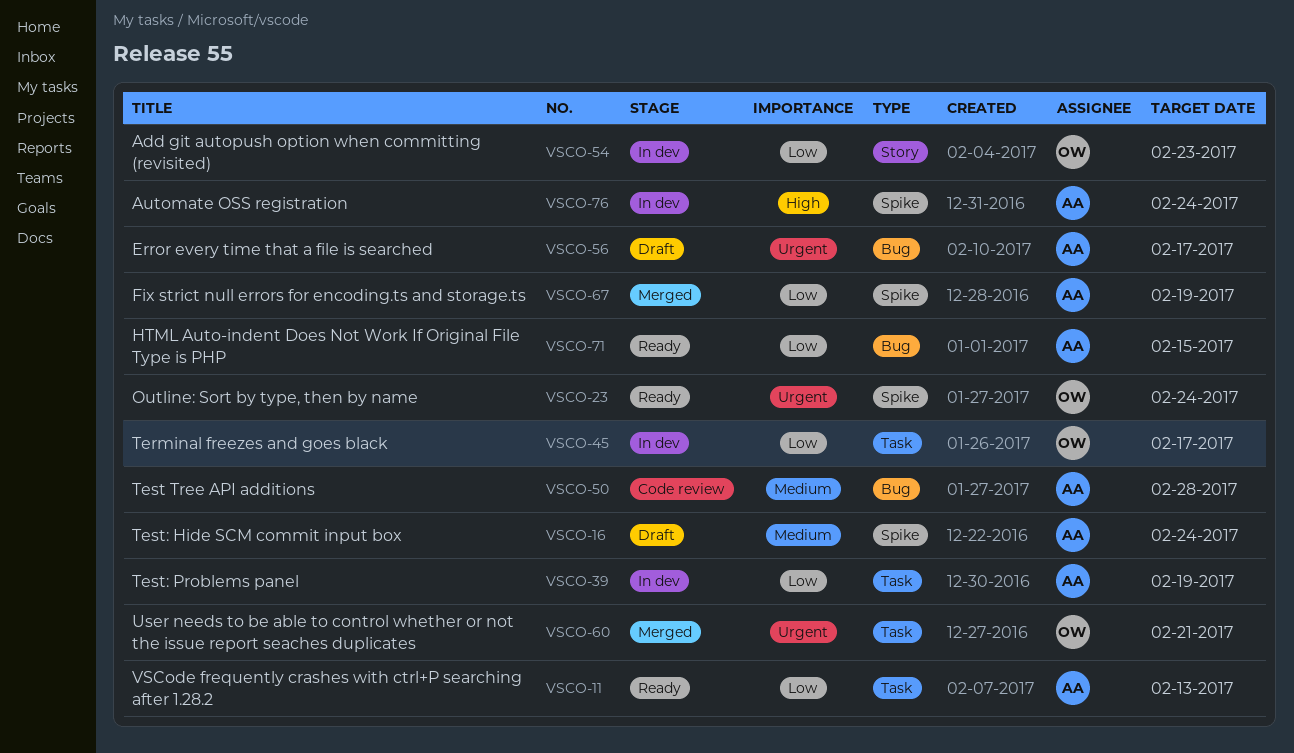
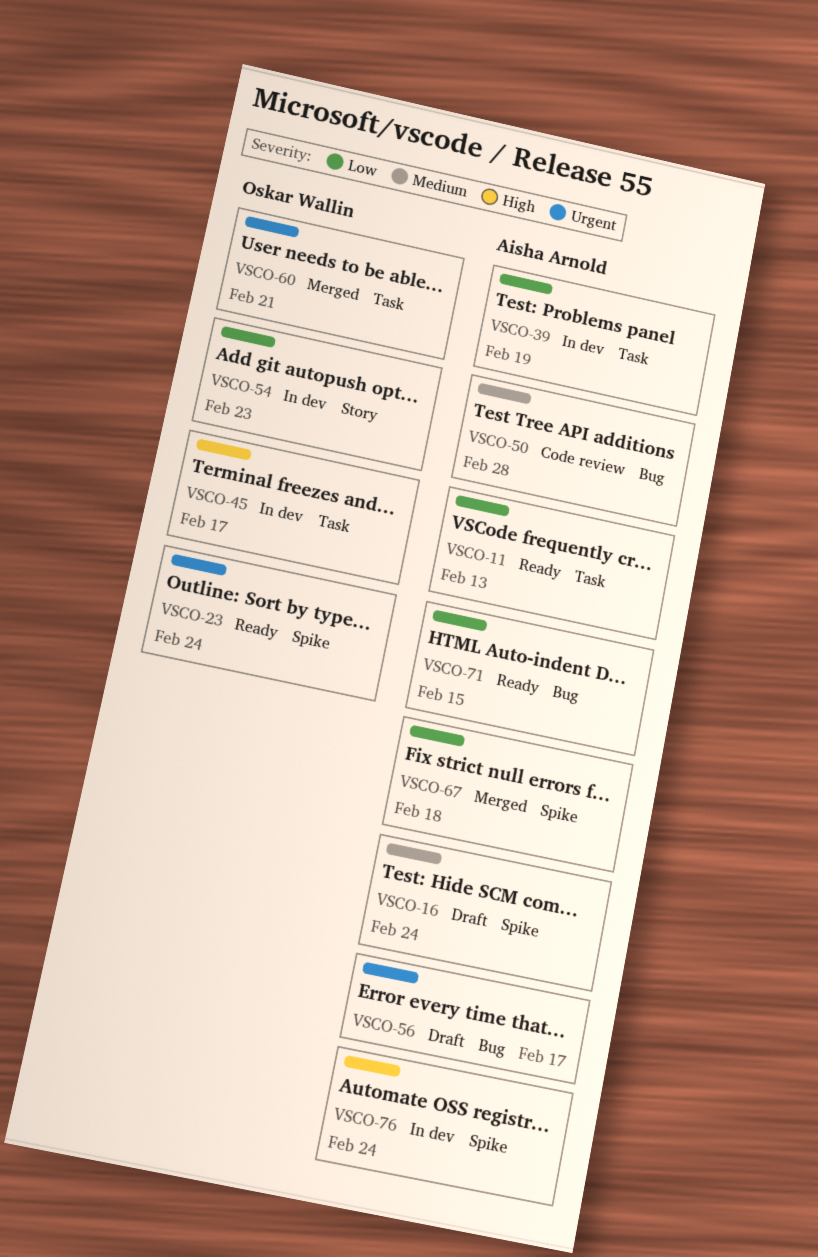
VSCO-45, priority: Low -> High
VSCO-67, due: Feb 19 -> Feb 18

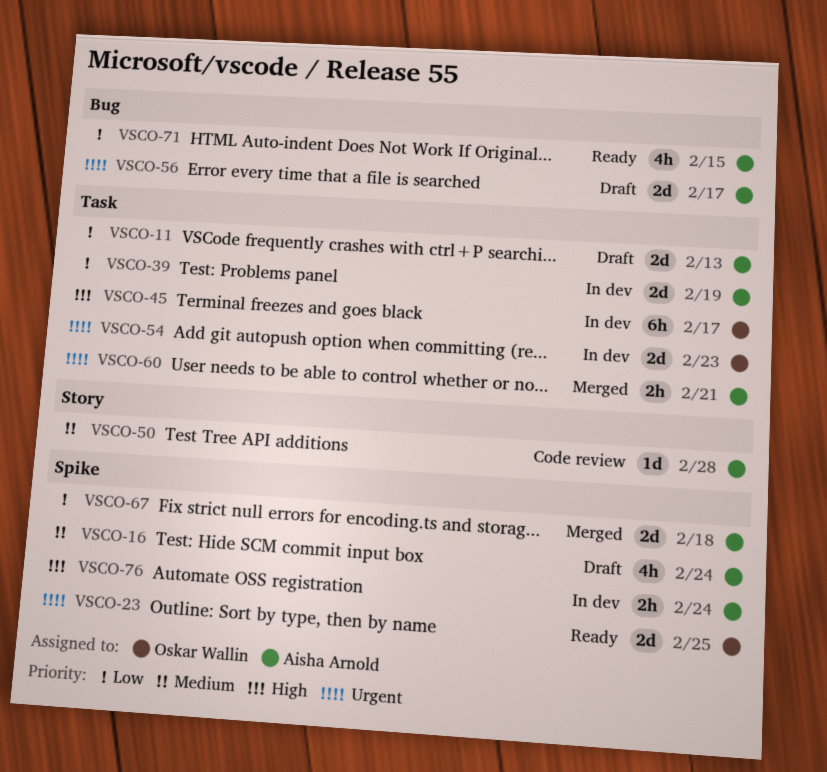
VSCO-11, status: Ready -> Draft
VSCO-23, due: Feb 24 -> Feb 25
VSCO-50, label: Bug -> Story
VSCO-54, priority: Low -> Urgent
VSCO-54, label: Story -> Task
VSCO-60, owner: Oskar Wallin -> Aisha Arnold

